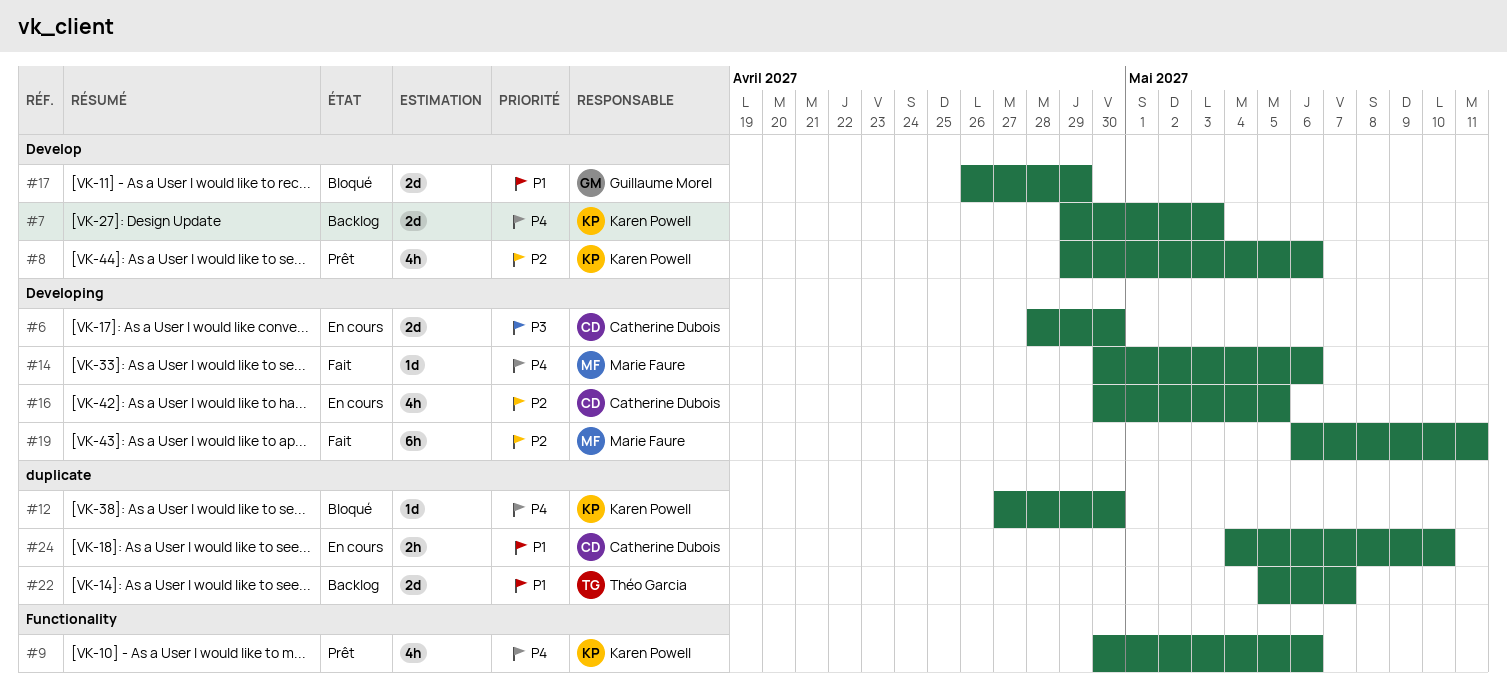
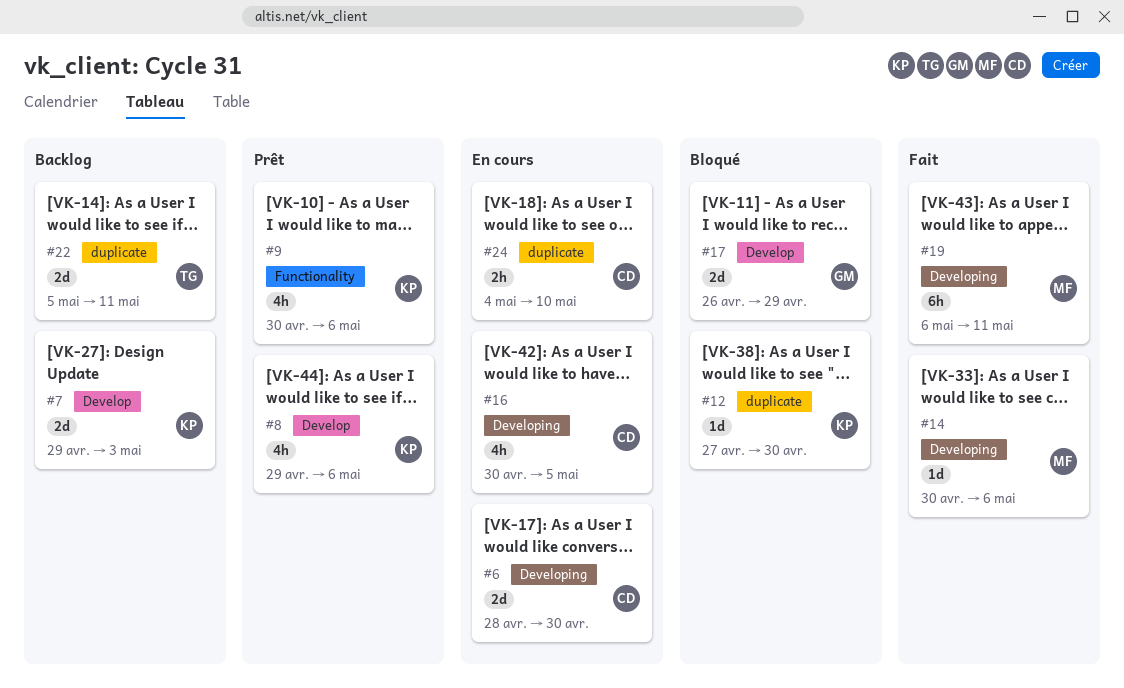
#22, due: May 7 -> May 11

